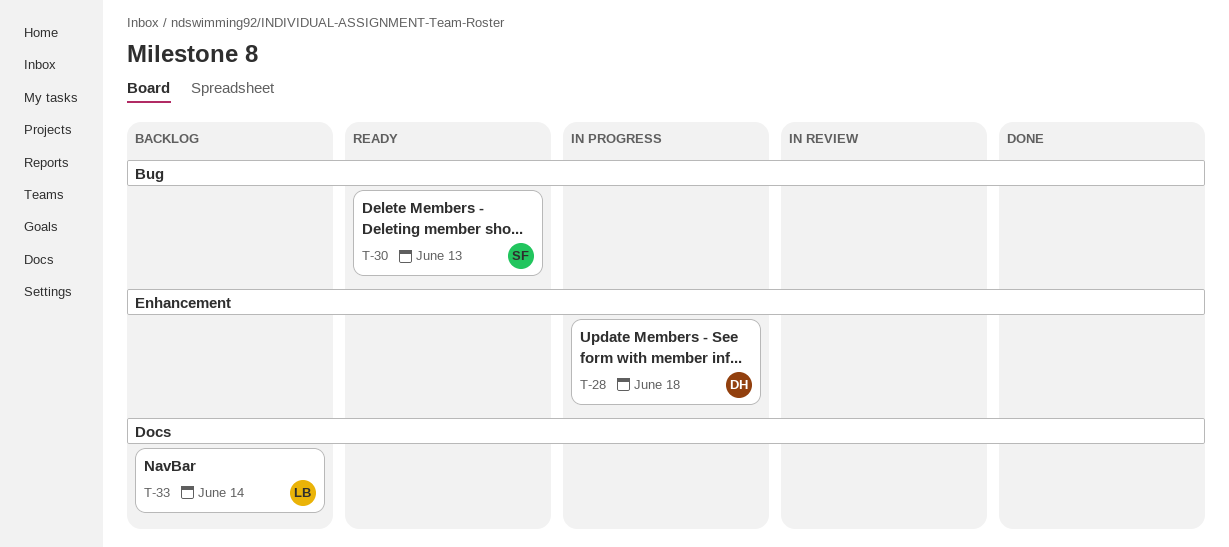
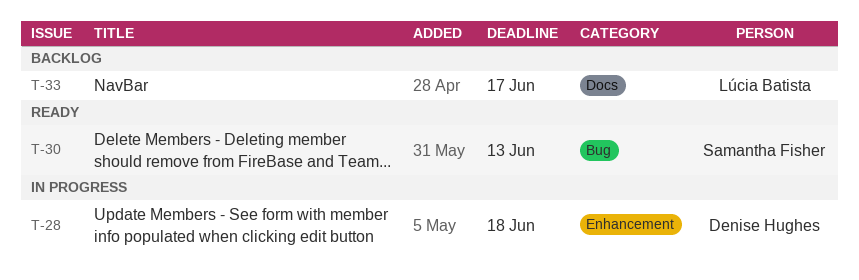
T-33, due: Jun 14 -> Jun 17

